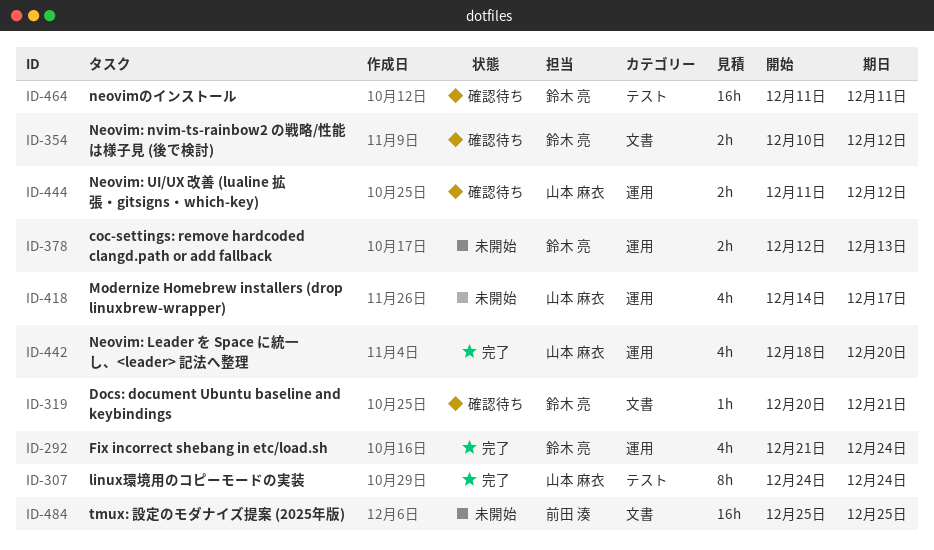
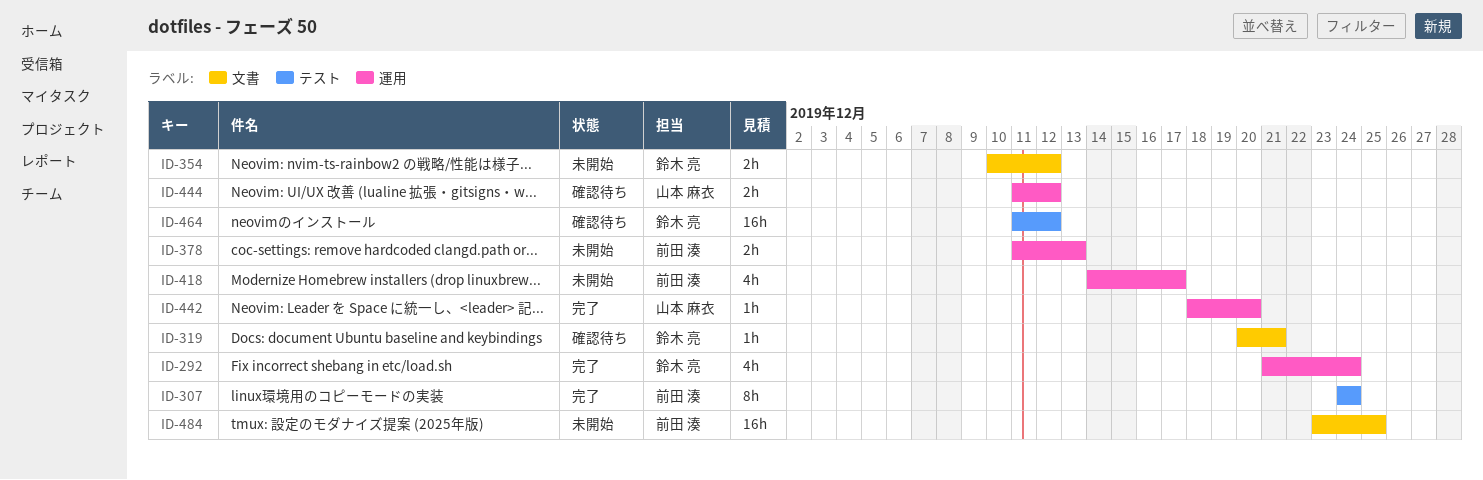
ID-307, owner: 山本 麻衣 -> 前田 湊
ID-354, status: 確認待ち -> 未開始
ID-378, owner: 鈴木 亮 -> 前田 湊
ID-378, start: Dec 12 -> Dec 11
ID-418, owner: 山本 麻衣 -> 前田 湊
ID-442, estimate: 4h -> 1h
ID-464, due: Dec 11 -> Dec 12
ID-484, start: Dec 25 -> Dec 23

